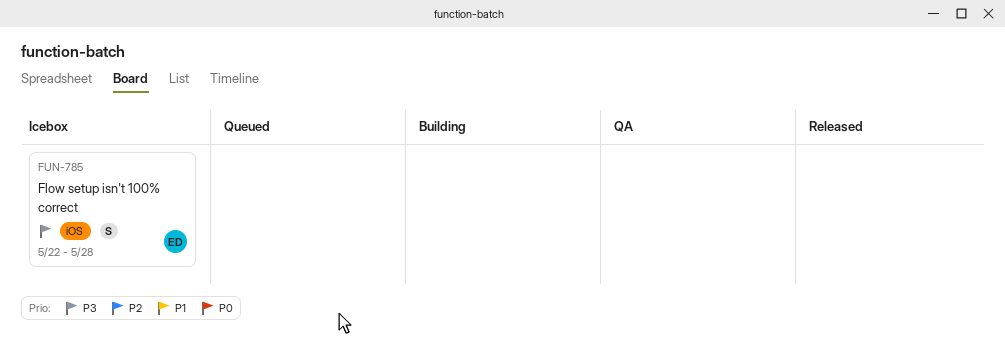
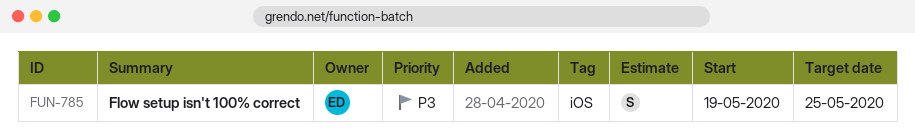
FUN-785, start: May 22 -> May 19
FUN-785, due: May 28 -> May 25

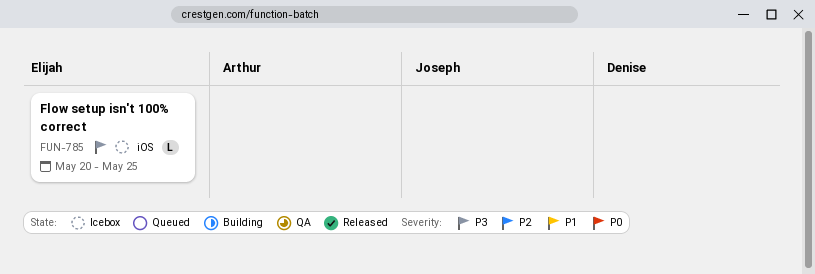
FUN-785, estimate: S -> L
FUN-785, start: May 19 -> May 20

